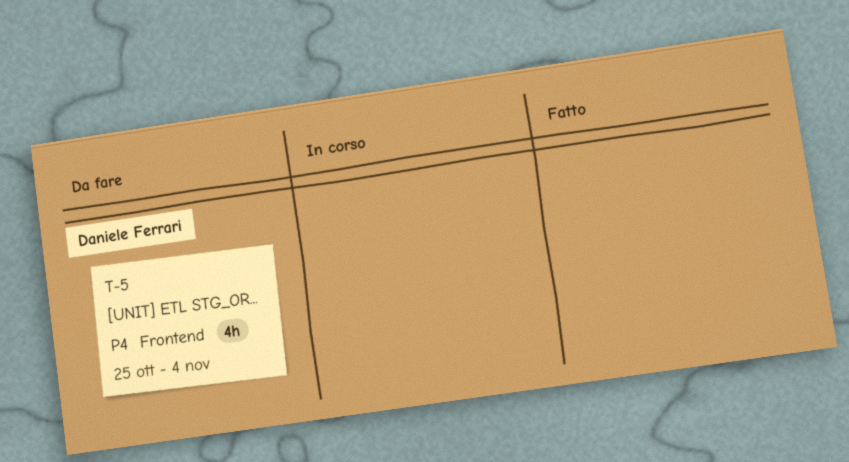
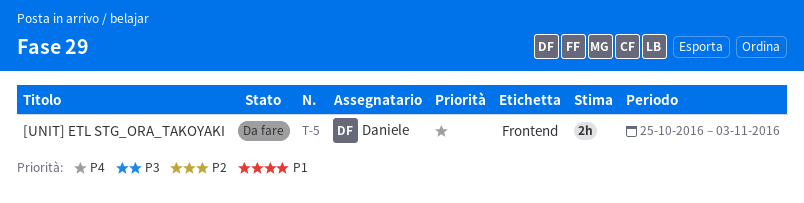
T-5, estimate: 4h -> 2h
T-5, due: Nov 4 -> Nov 3

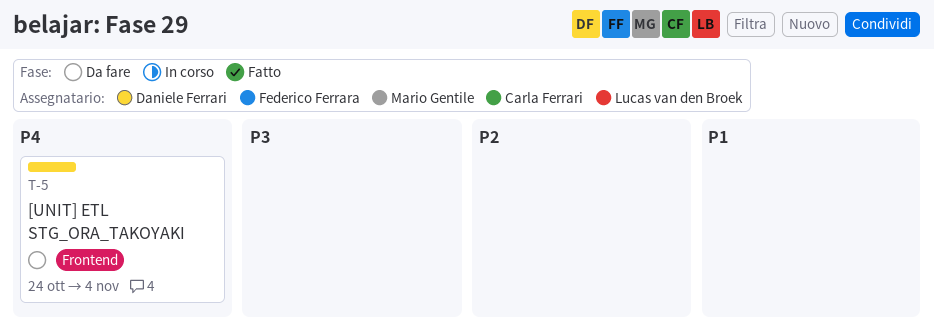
T-5, start: Oct 25 -> Oct 24
T-5, due: Nov 3 -> Nov 4

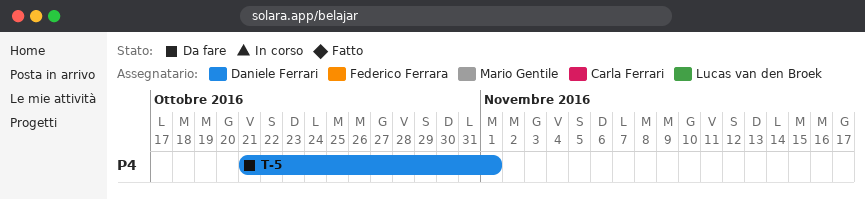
T-5, start: Oct 24 -> Oct 21
T-5, due: Nov 4 -> Nov 1

